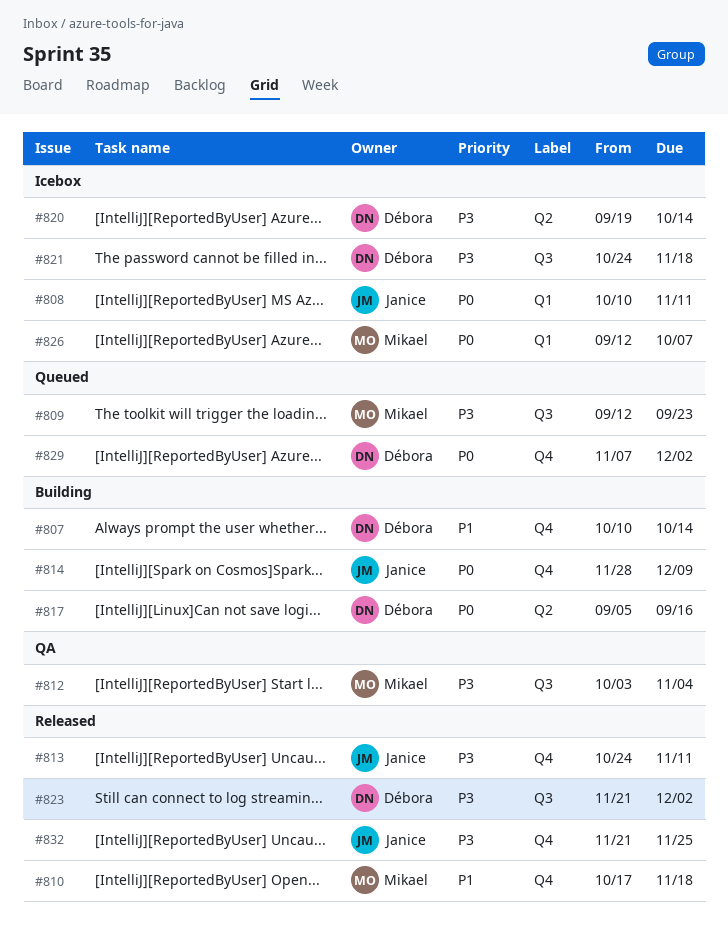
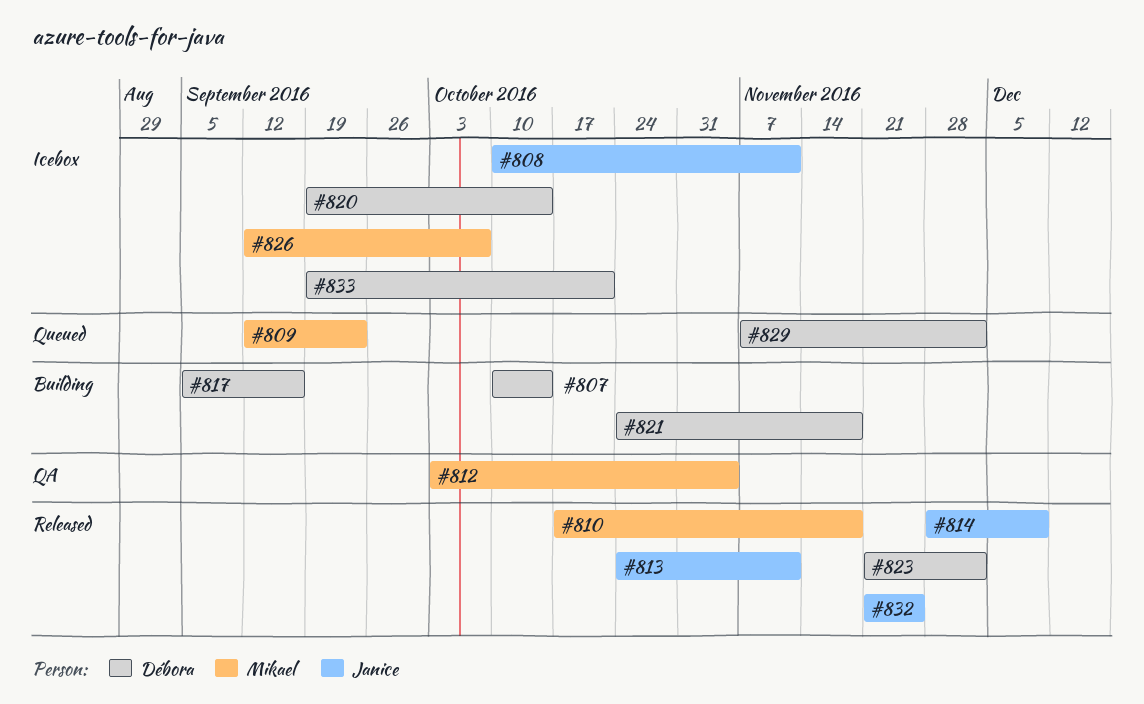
#814, status: Building -> Released
#821, status: Icebox -> Building
#833: none -> present

